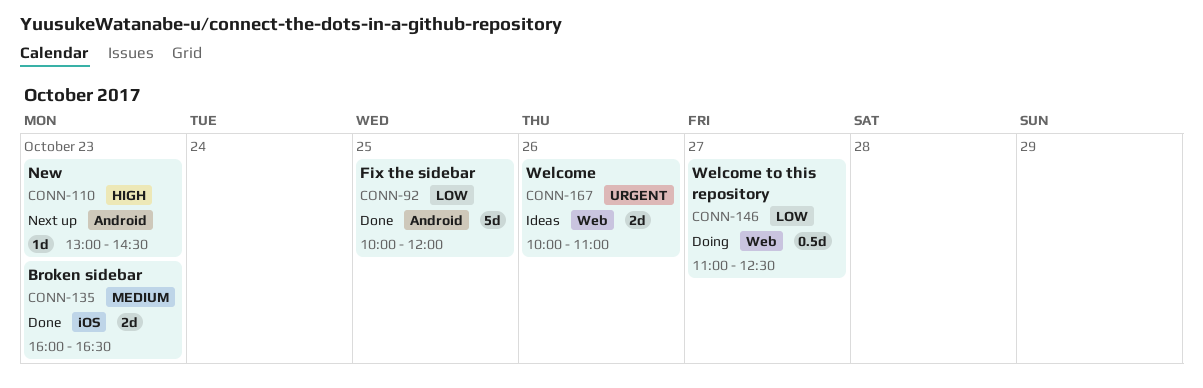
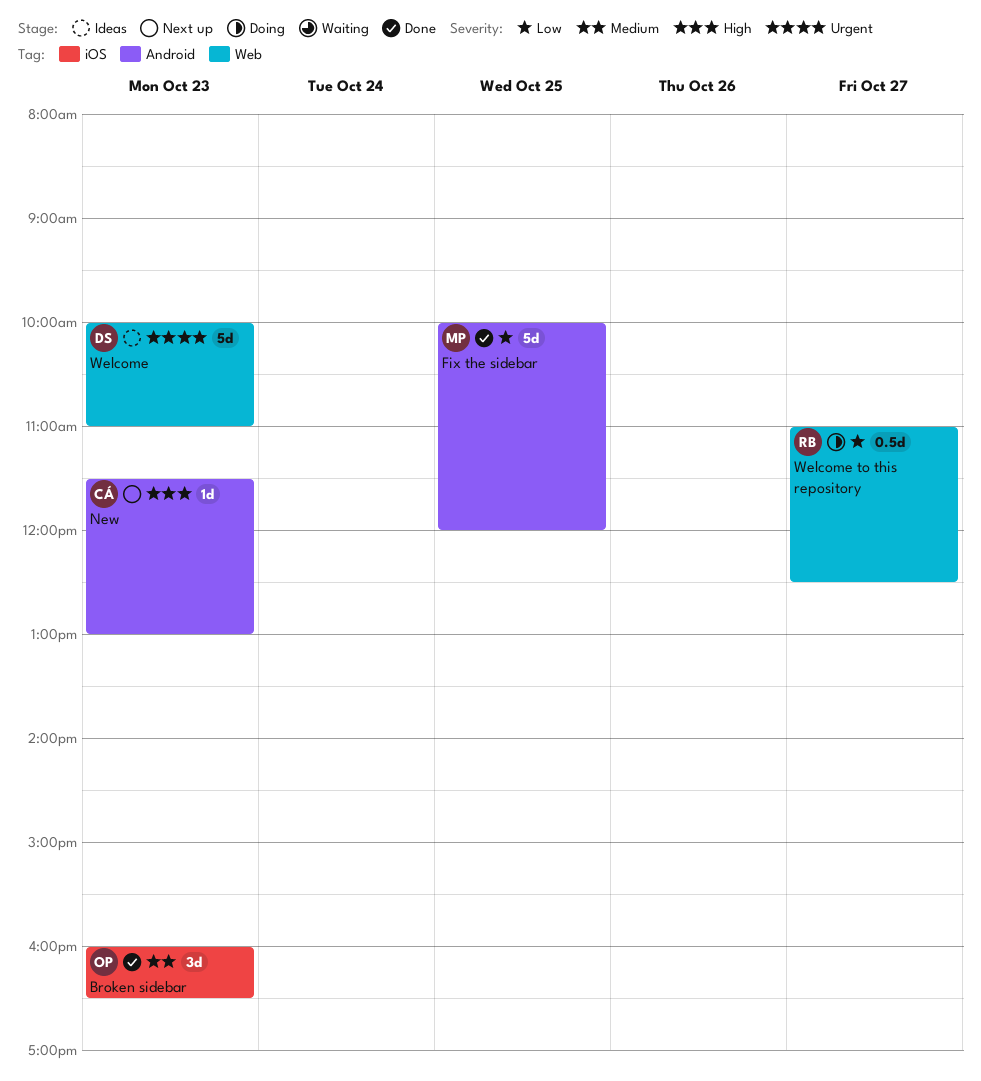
Broken sidebar, estimate: 2d -> 3d
New, begins: 13:00 -> 11:30
New, ends: 14:30 -> 13:00
Welcome, estimate: 2d -> 5d
Welcome, day: Oct 26 -> Oct 23

